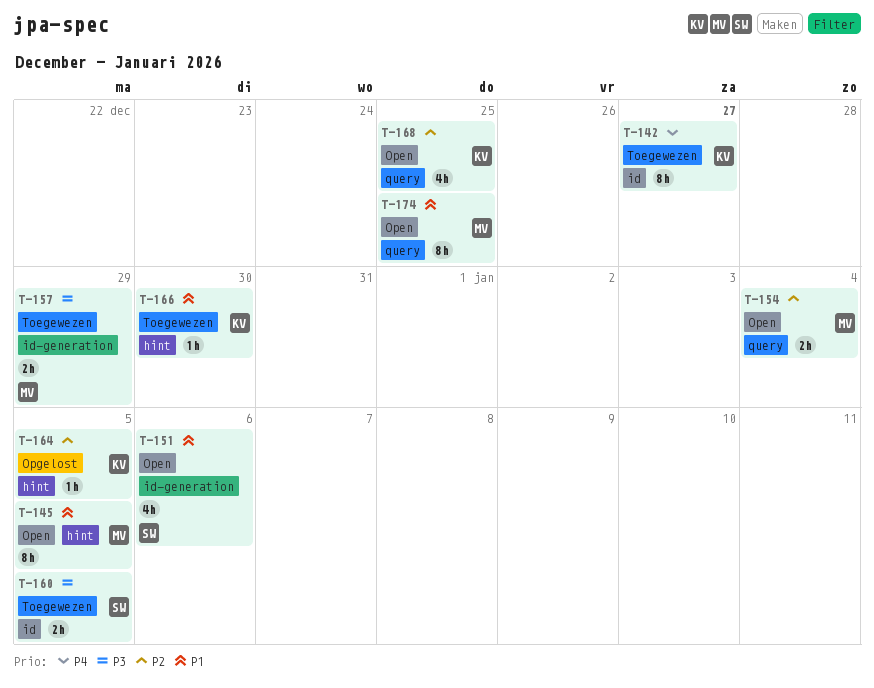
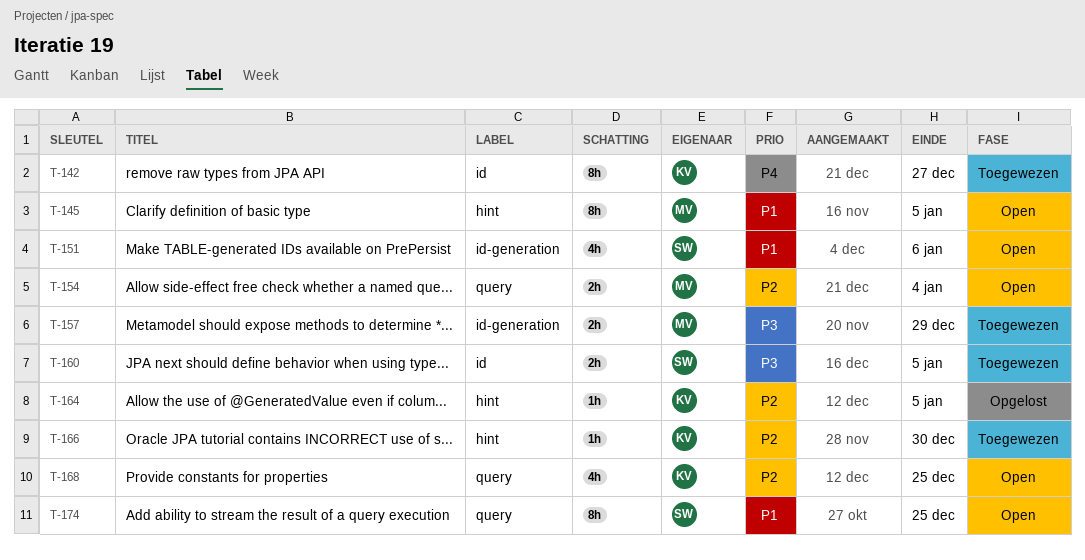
T-166, priority: P1 -> P2
T-174, owner: MV -> SW

